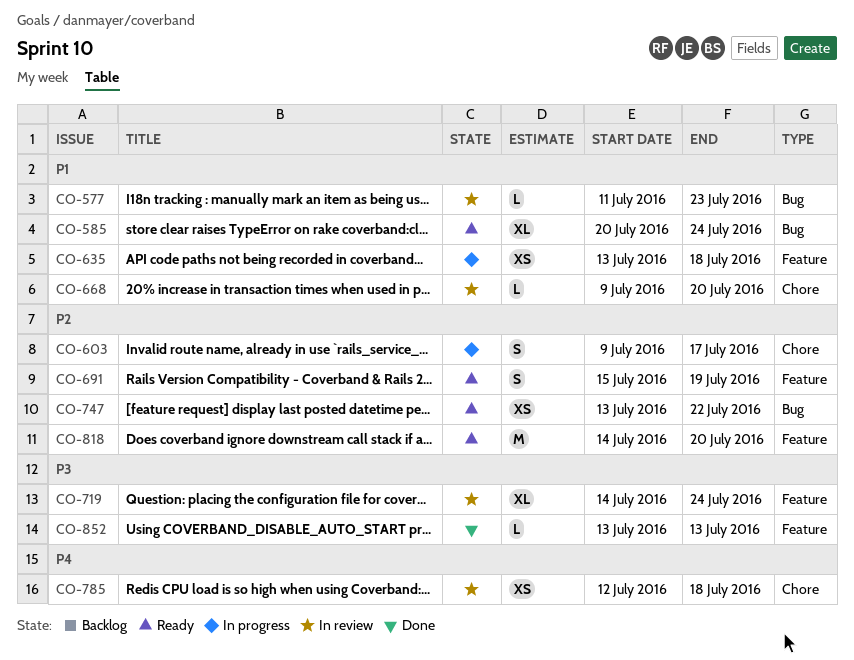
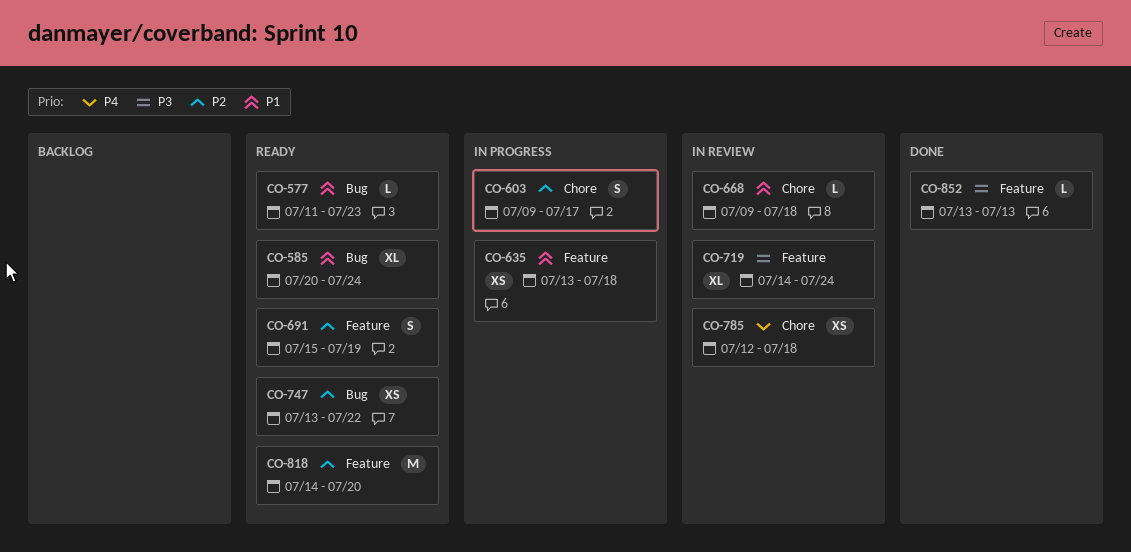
CO-577, status: In review -> Ready
CO-668, due: Jul 20 -> Jul 18

